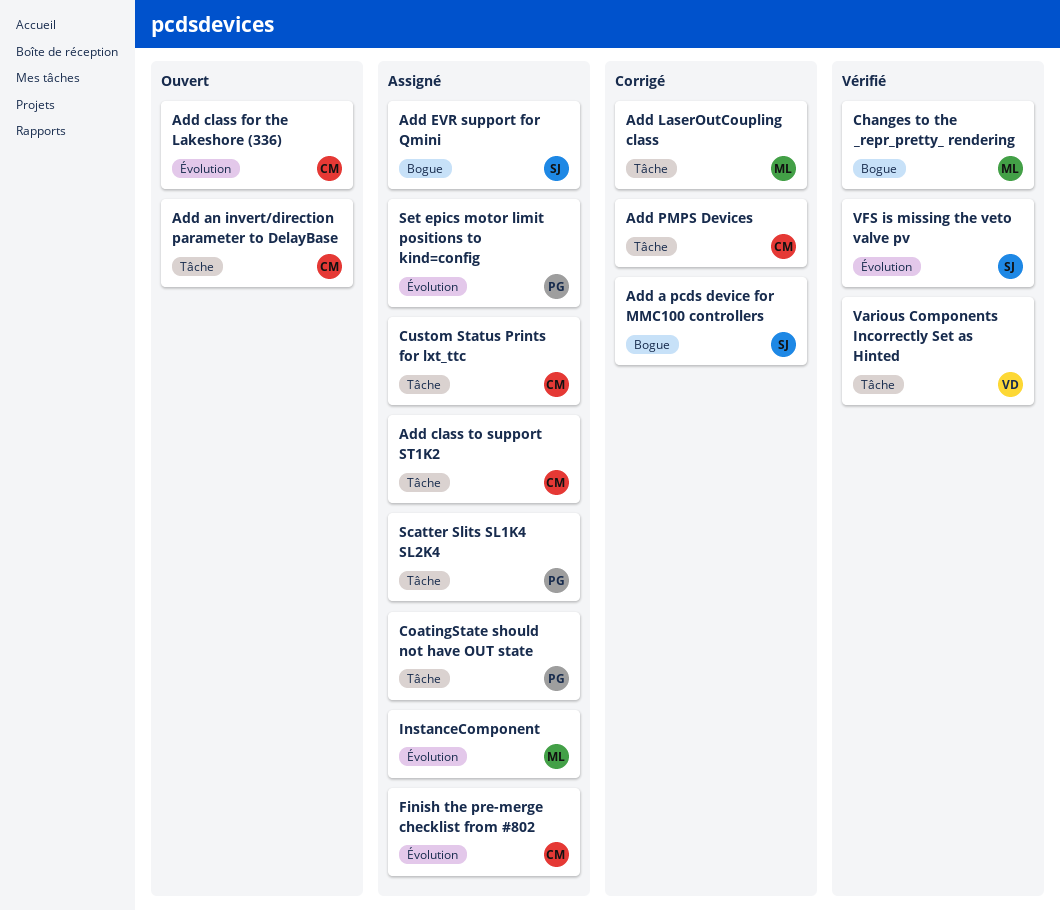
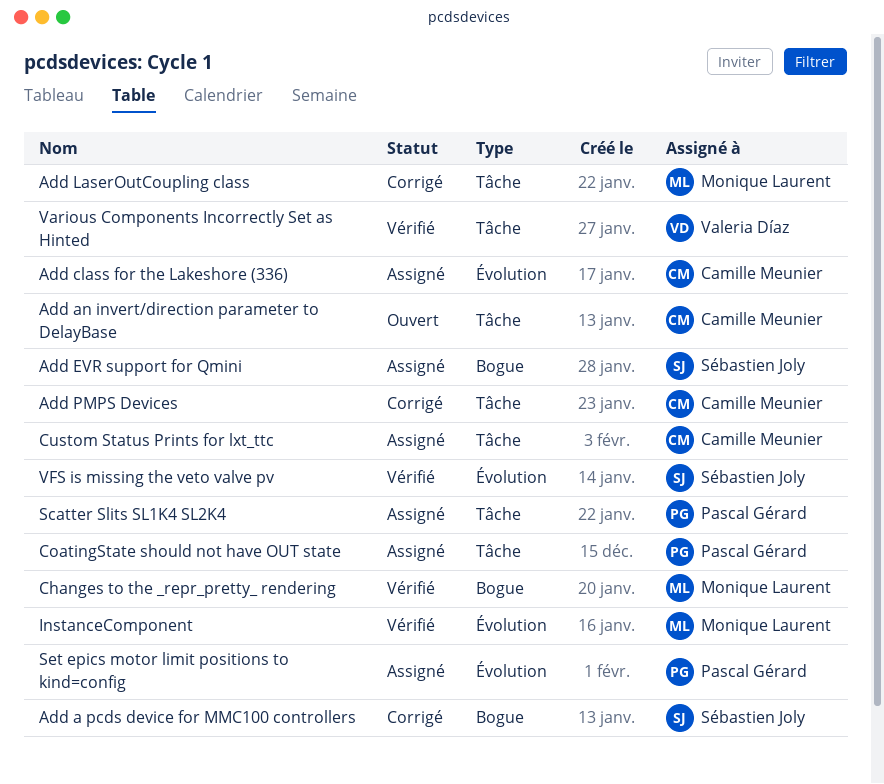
Add class for the Lakeshore (336), status: Ouvert -> Assigné
Add class to support ST1K2: present -> none
Finish the pre-merge checklist from #802: present -> none
InstanceComponent, status: Assigné -> Vérifié

